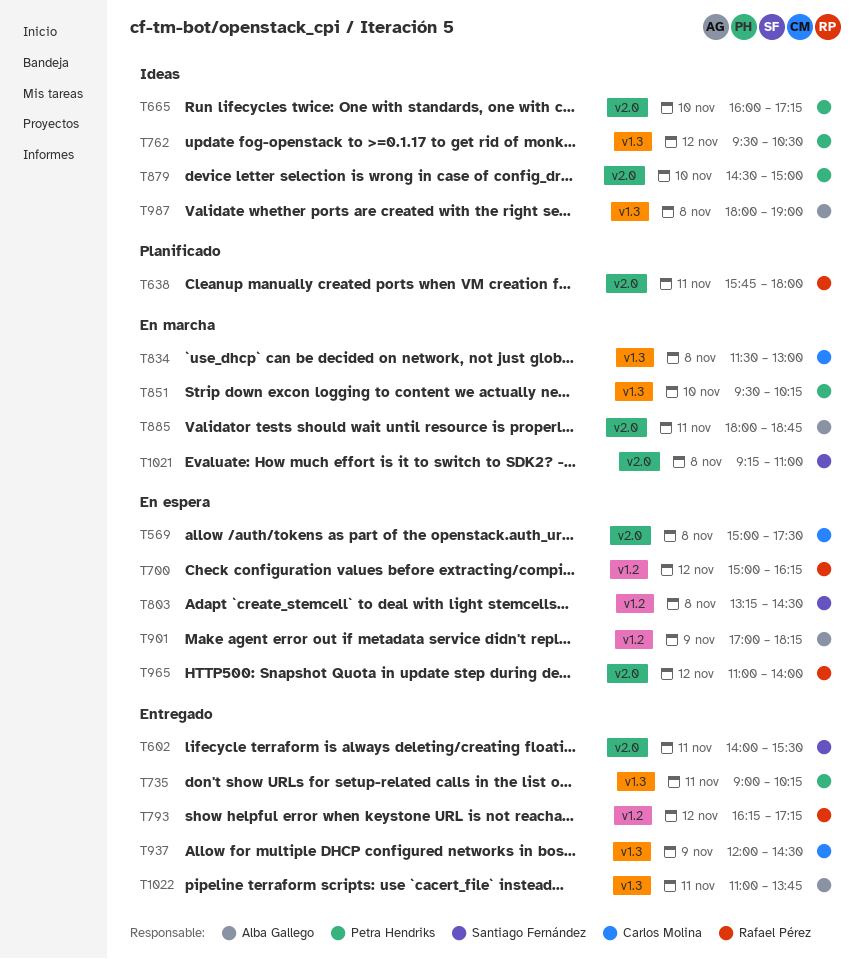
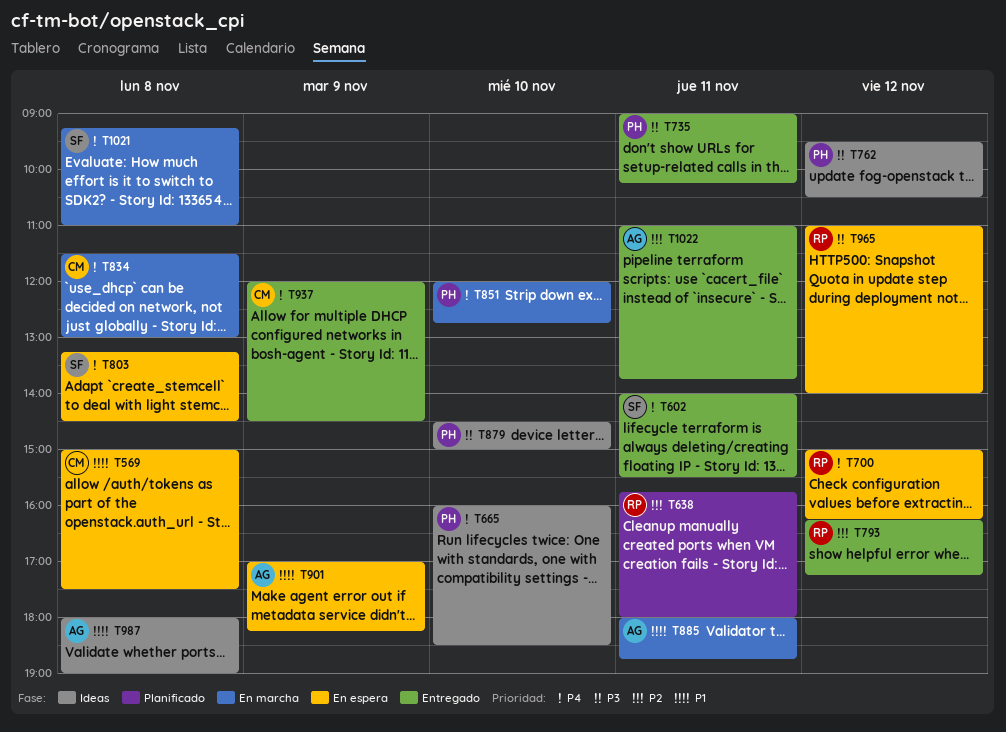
T665, ends: 17:15 -> 18:30
T851, begins: 09:30 -> 12:00
T851, ends: 10:15 -> 12:45

